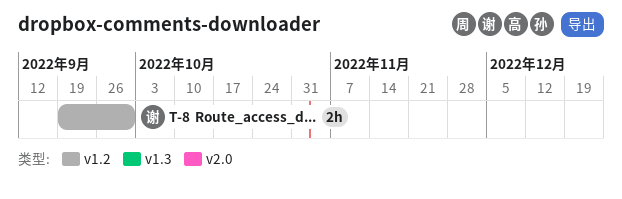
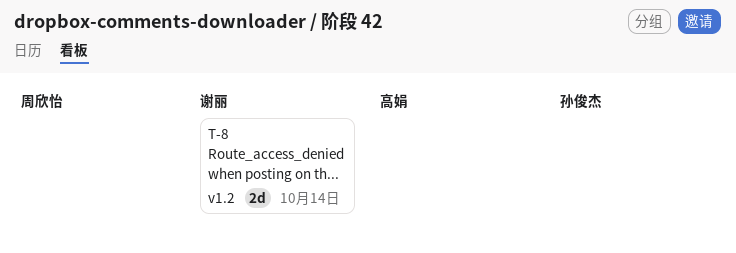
T-8, estimate: 2h -> 2d
T-8, due: Sep 30 -> Oct 14

